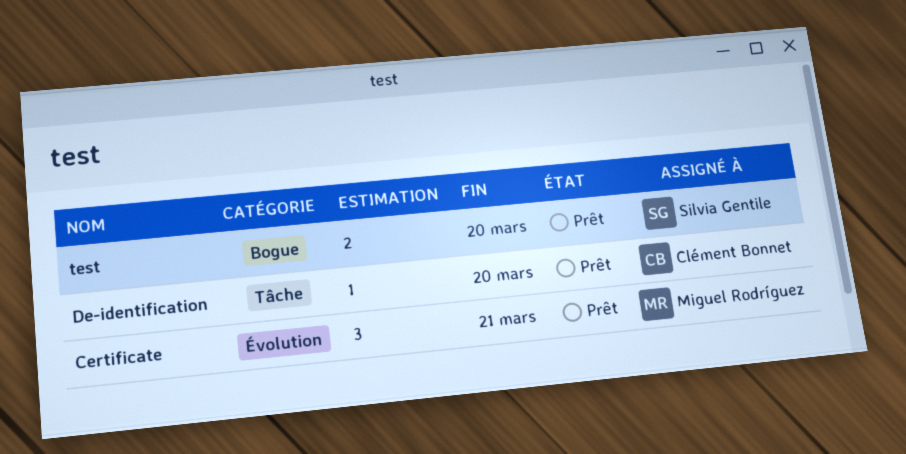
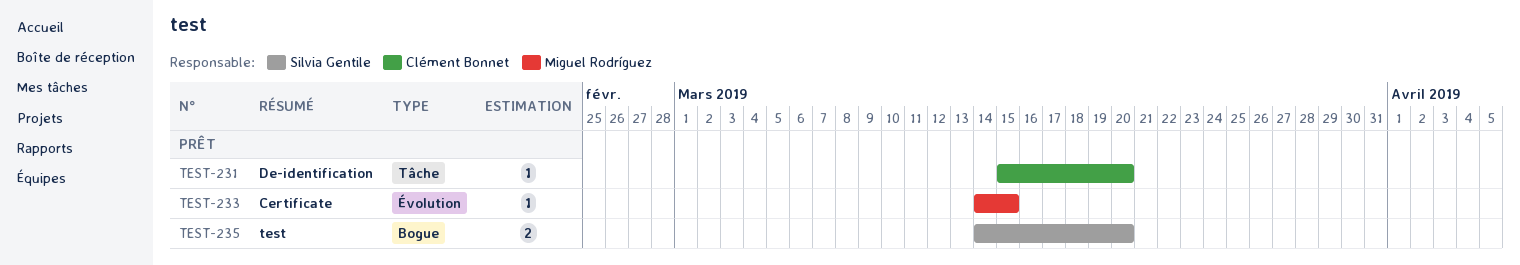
Certificate, estimate: 3 -> 1
Certificate, due: Mar 21 -> Mar 15

